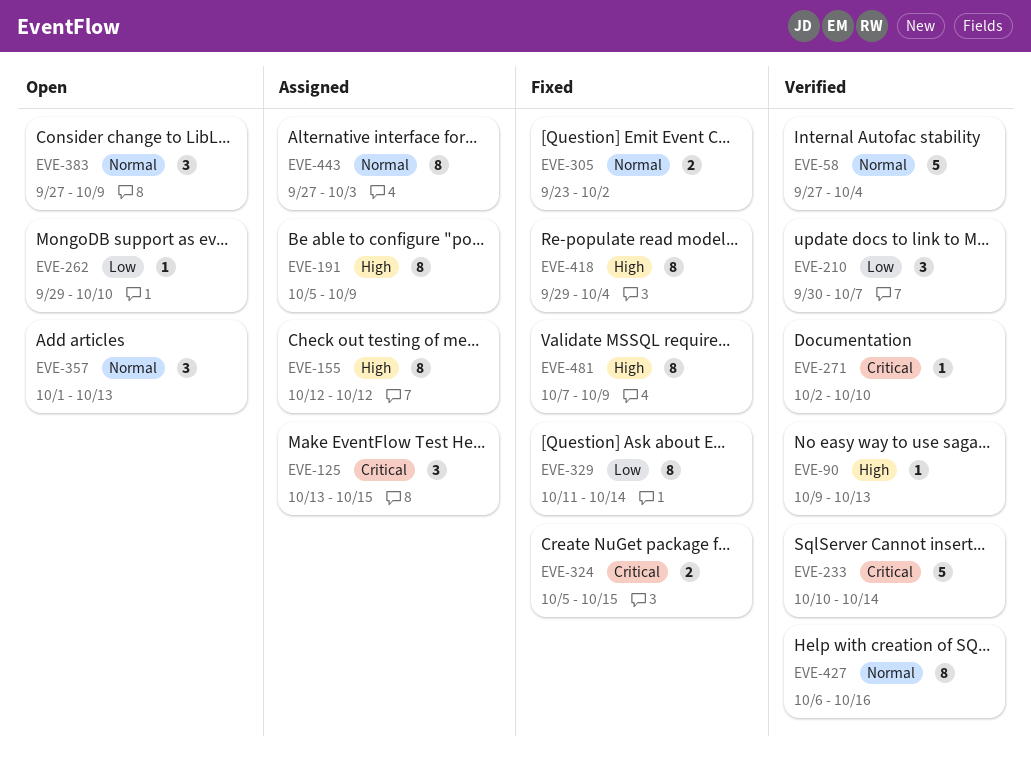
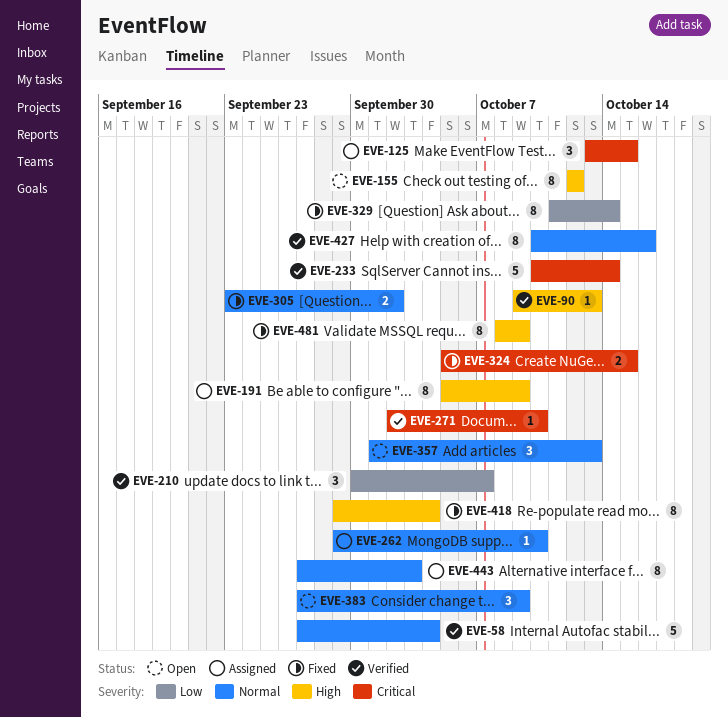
EVE-155, status: Assigned -> Open
EVE-262, status: Open -> Assigned
EVE-262, priority: Low -> Normal
EVE-427, start: Oct 6 -> Oct 10
EVE-481, start: Oct 7 -> Oct 8

